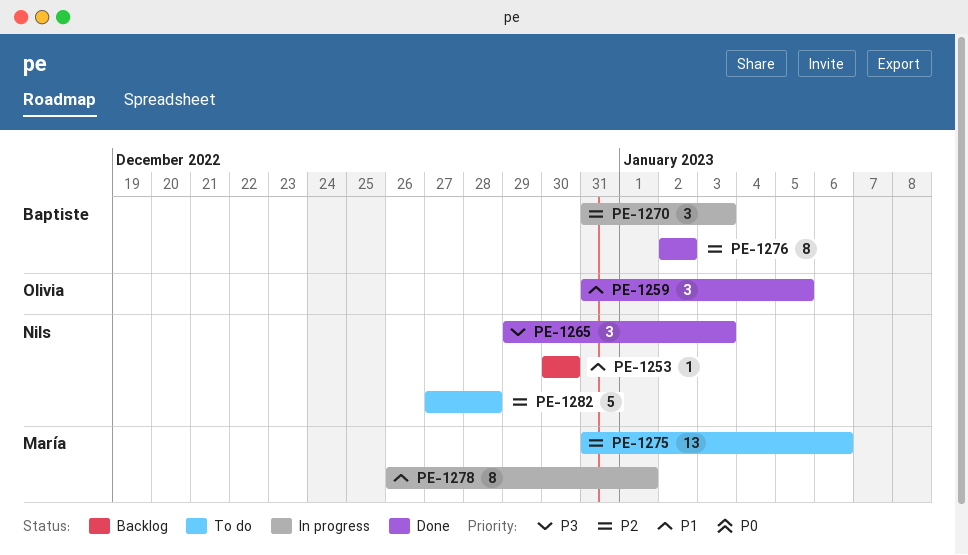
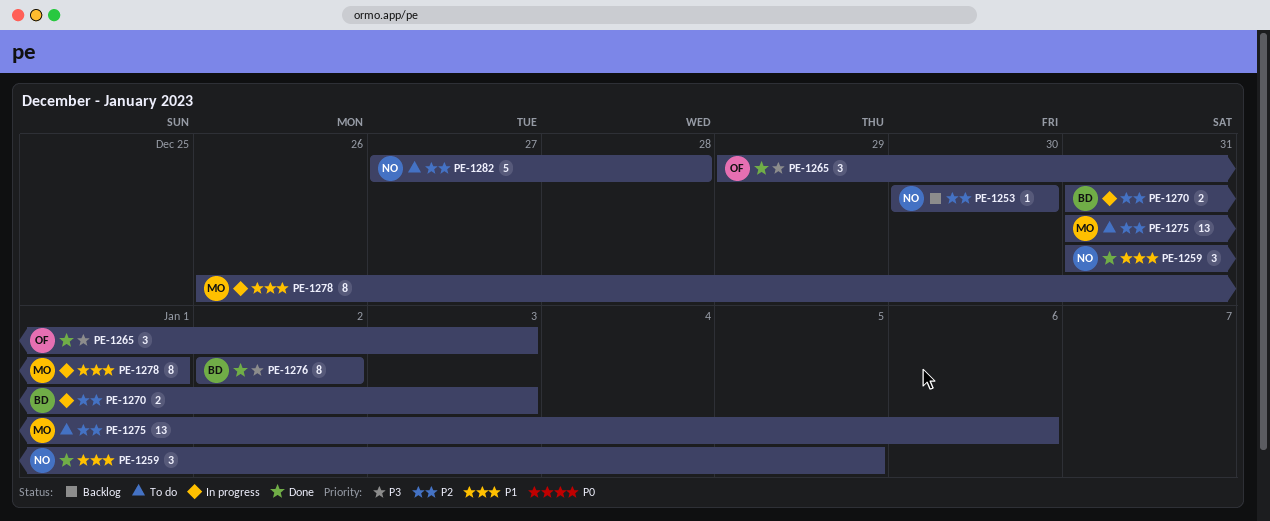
PE-1253, priority: P1 -> P2
PE-1259, owner: Olivia -> Nils
PE-1265, owner: Nils -> Olivia
PE-1270, estimate: 3 -> 2
PE-1276, priority: P2 -> P3

